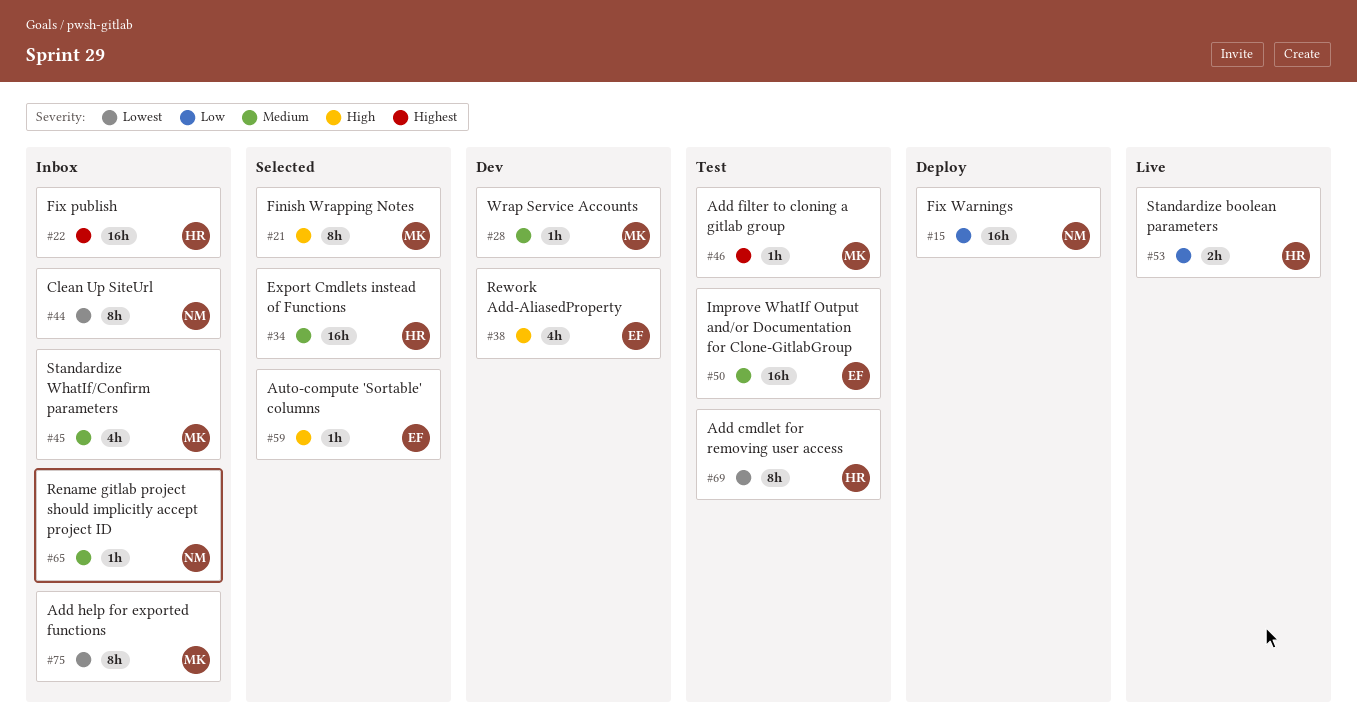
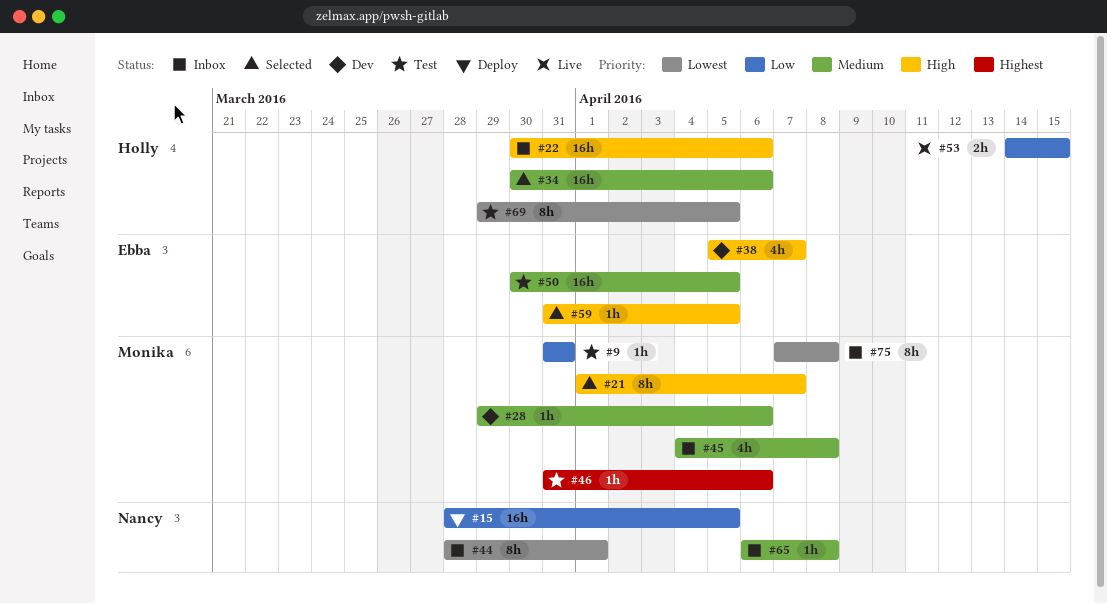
#9: none -> present
#22, priority: Highest -> High

